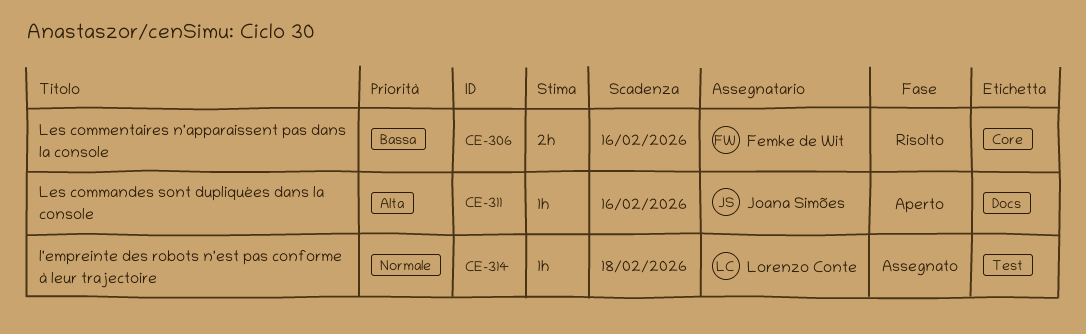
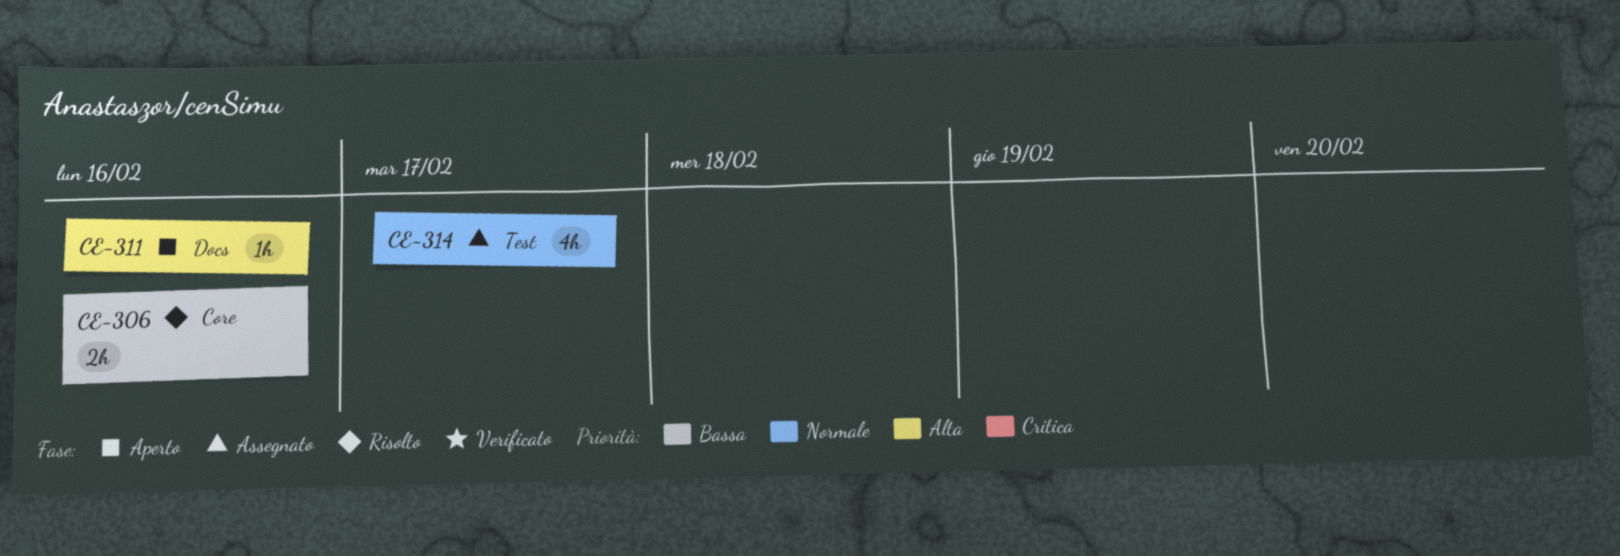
CE-314, estimate: 1h -> 4h
CE-314, due: Feb 18 -> Feb 17

